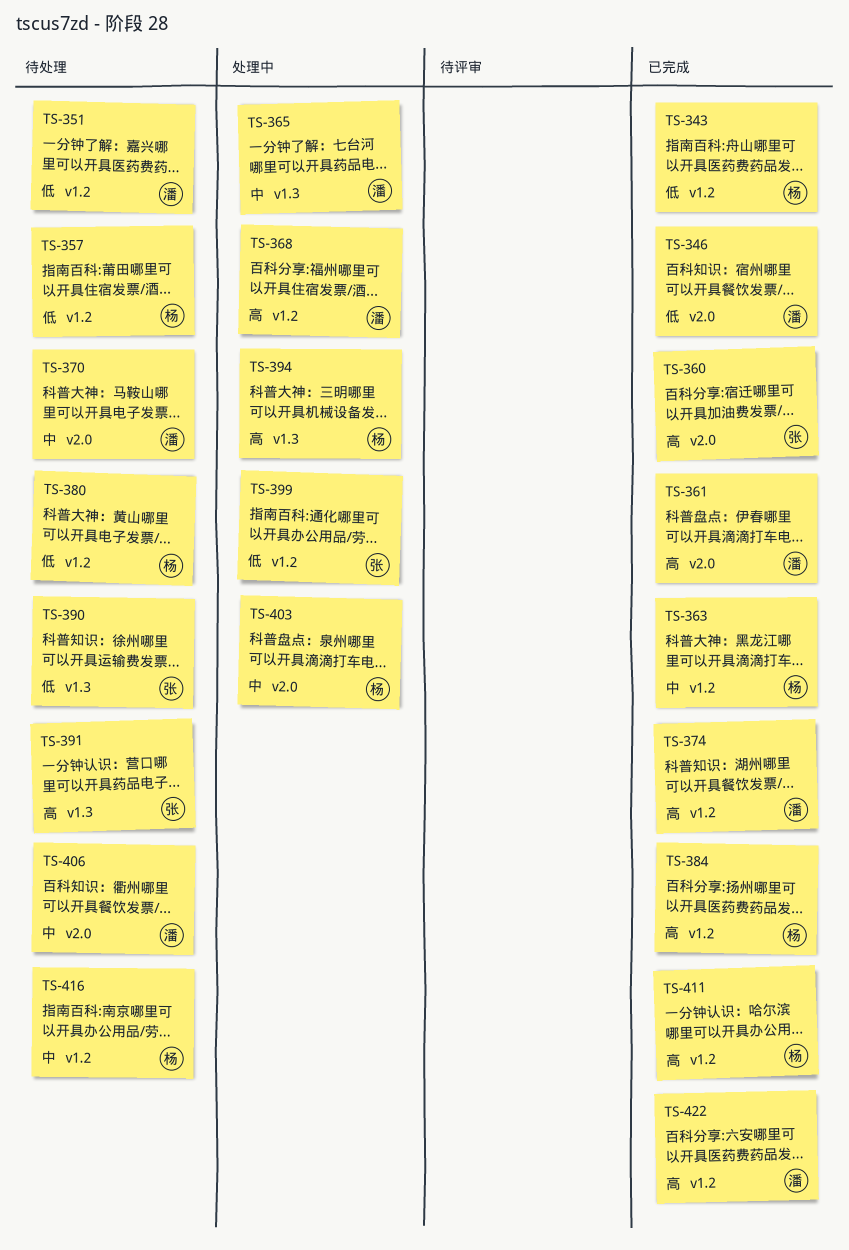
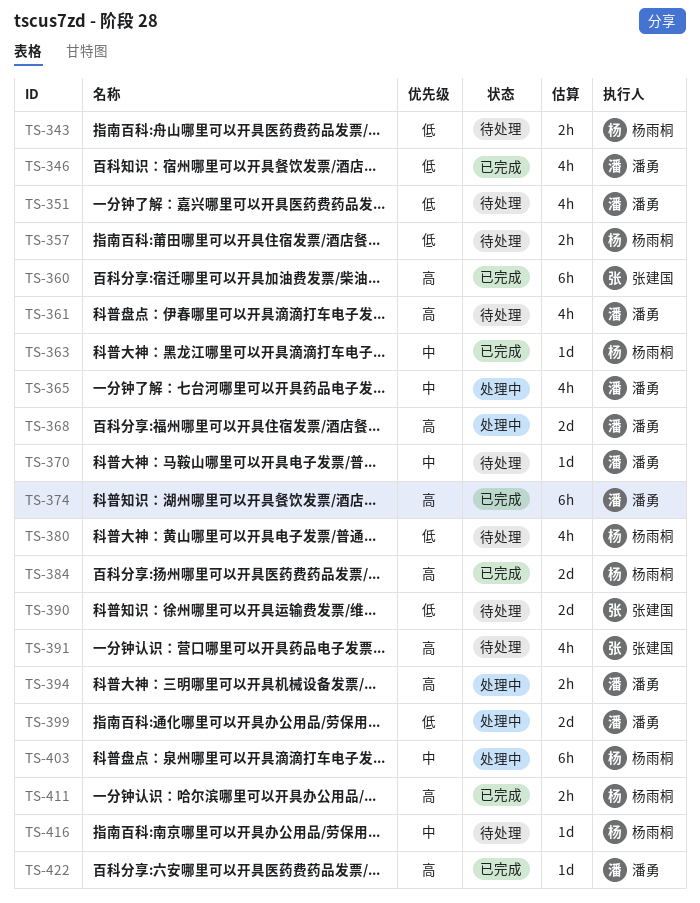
TS-343, status: 已完成 -> 待处理
TS-361, status: 已完成 -> 待处理
TS-394, owner: 杨雨桐 -> 潘勇
TS-399, owner: 张建国 -> 潘勇
TS-406: present -> none

